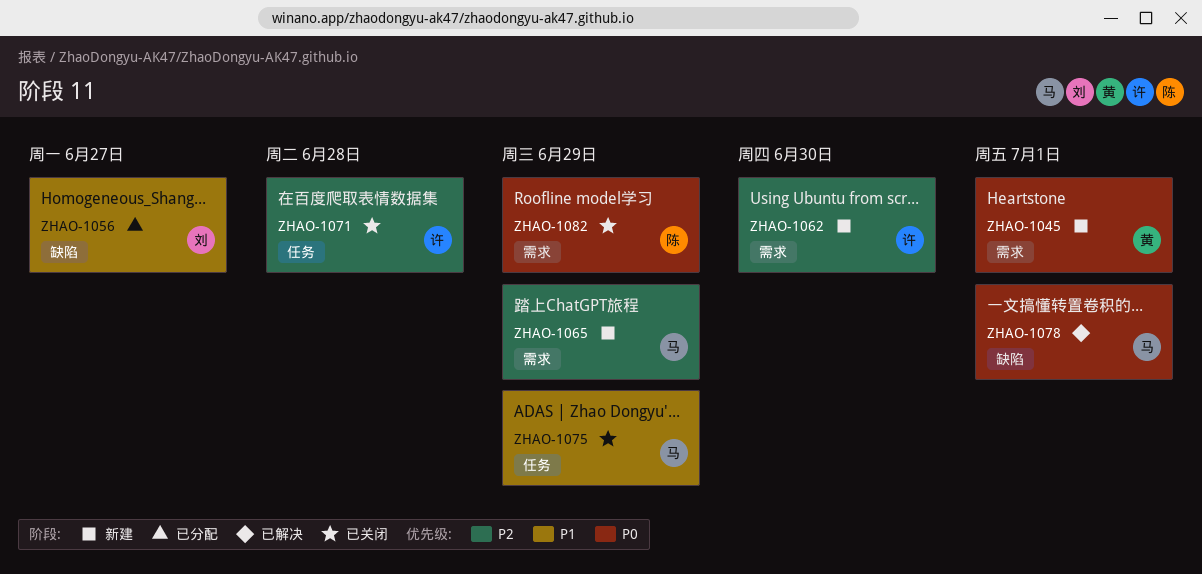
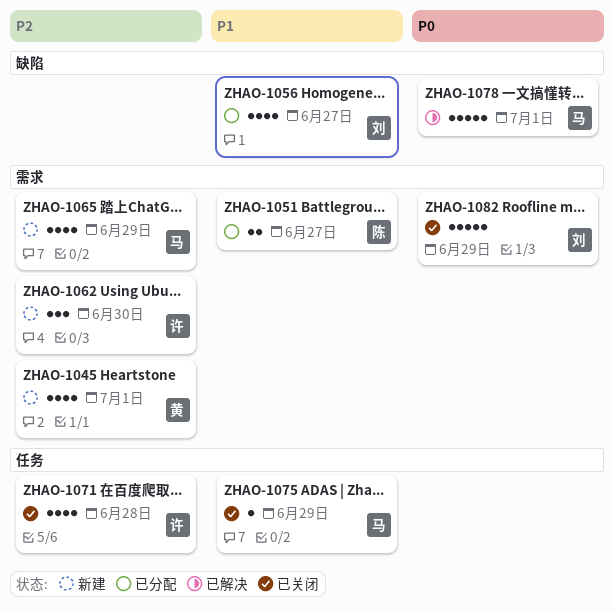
ZHAO-1045, priority: P0 -> P2
ZHAO-1051: none -> present
ZHAO-1082, owner: 陈 -> 刘

